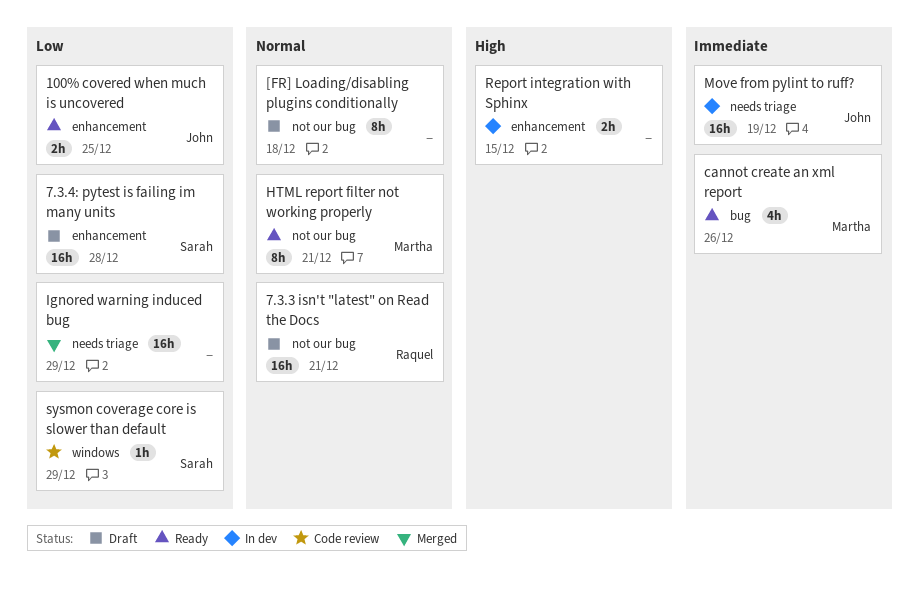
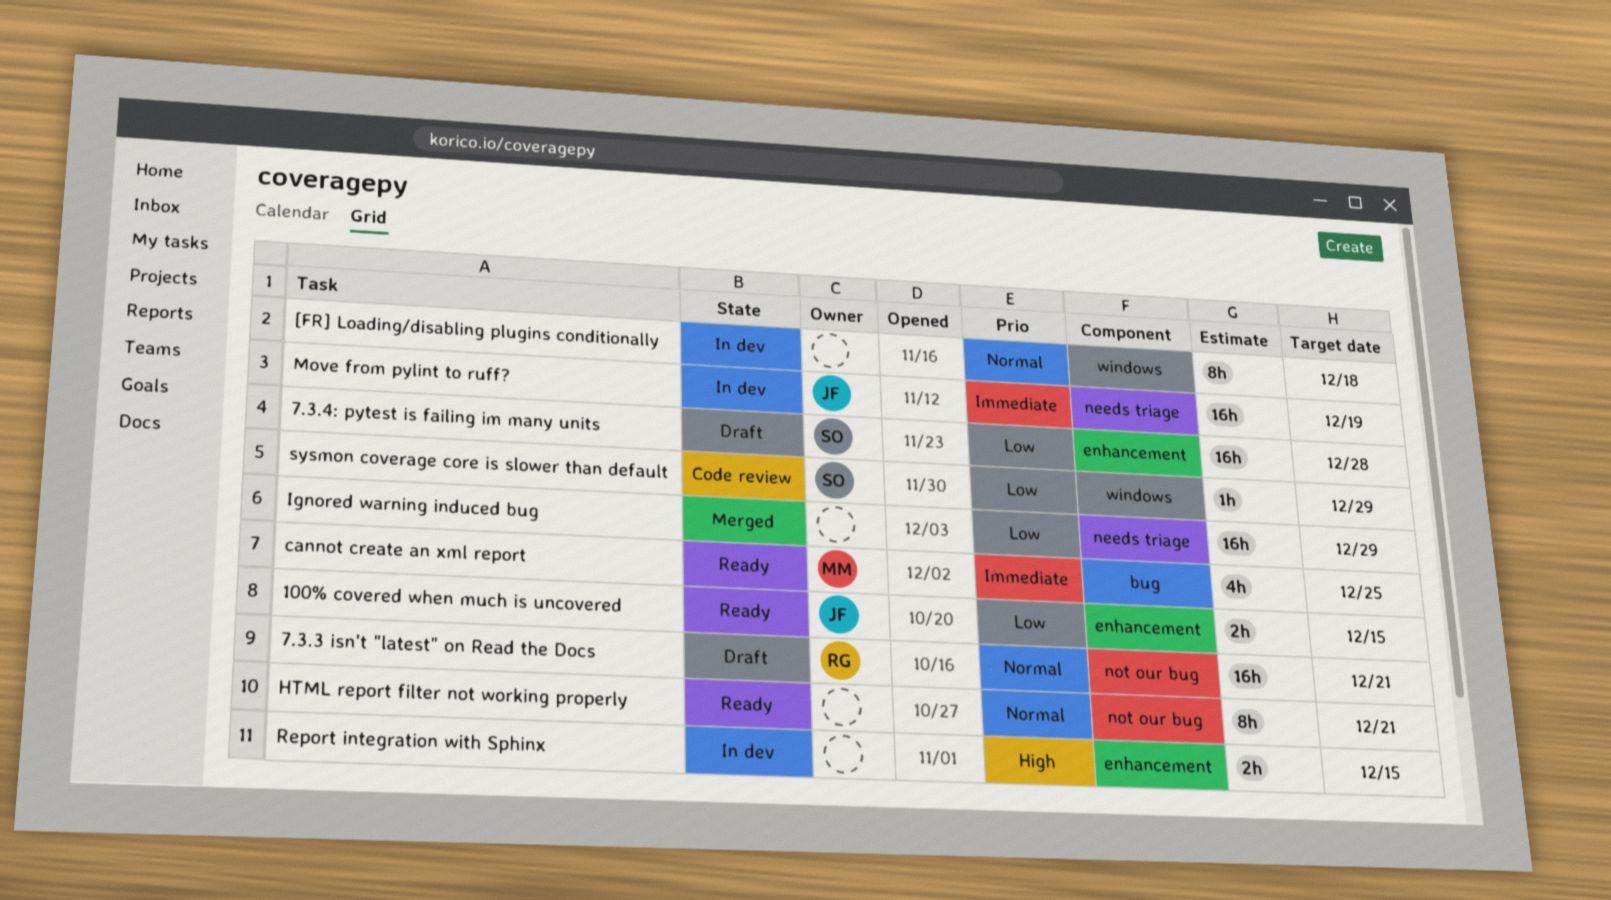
100% covered when much is uncovered, due: Dec 25 -> Dec 15
[FR] Loading/disabling plugins conditionally, status: Draft -> In dev
[FR] Loading/disabling plugins conditionally, label: not our bug -> windows
cannot create an xml report, due: Dec 26 -> Dec 25
HTML report filter not working properly, owner: Martha -> none

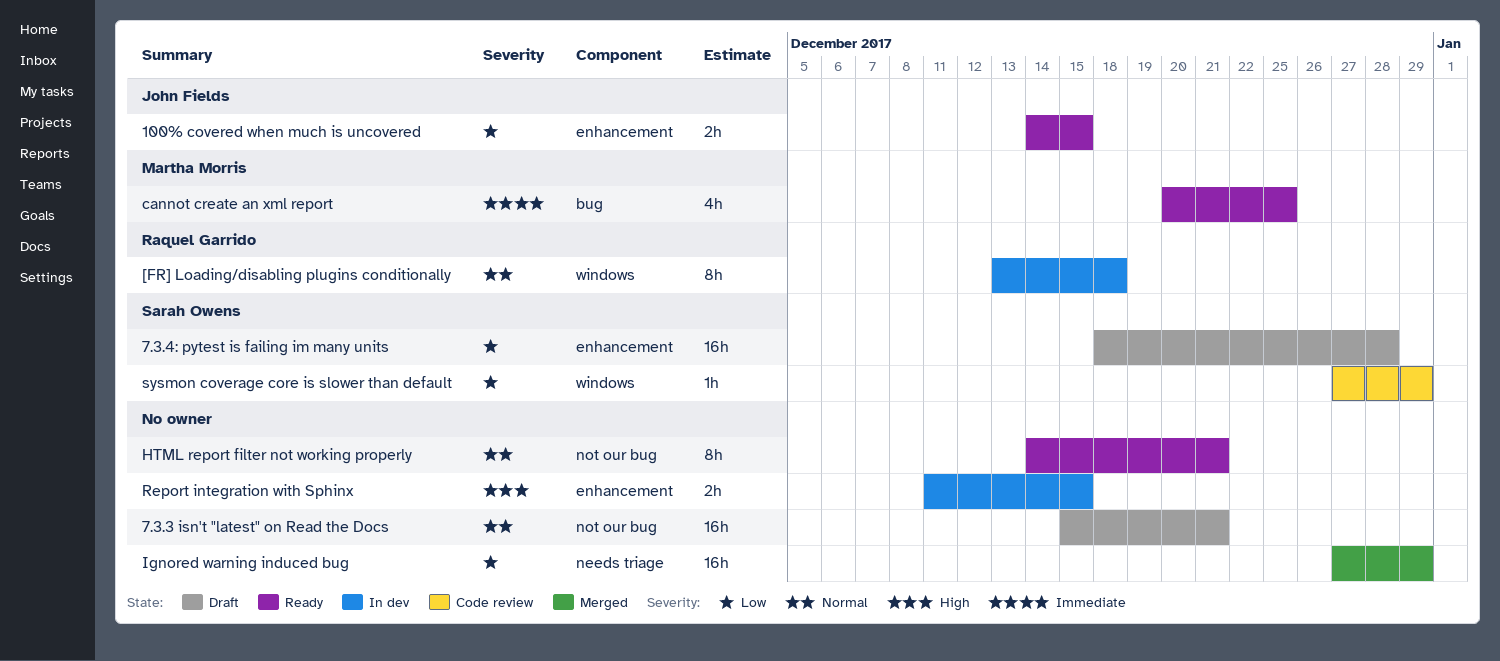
7.3.3 isn't "latest" on Read the Docs, owner: Raquel Garrido -> none
[FR] Loading/disabling plugins conditionally, owner: none -> Raquel Garrido
Move from pylint to ruff?: present -> none

